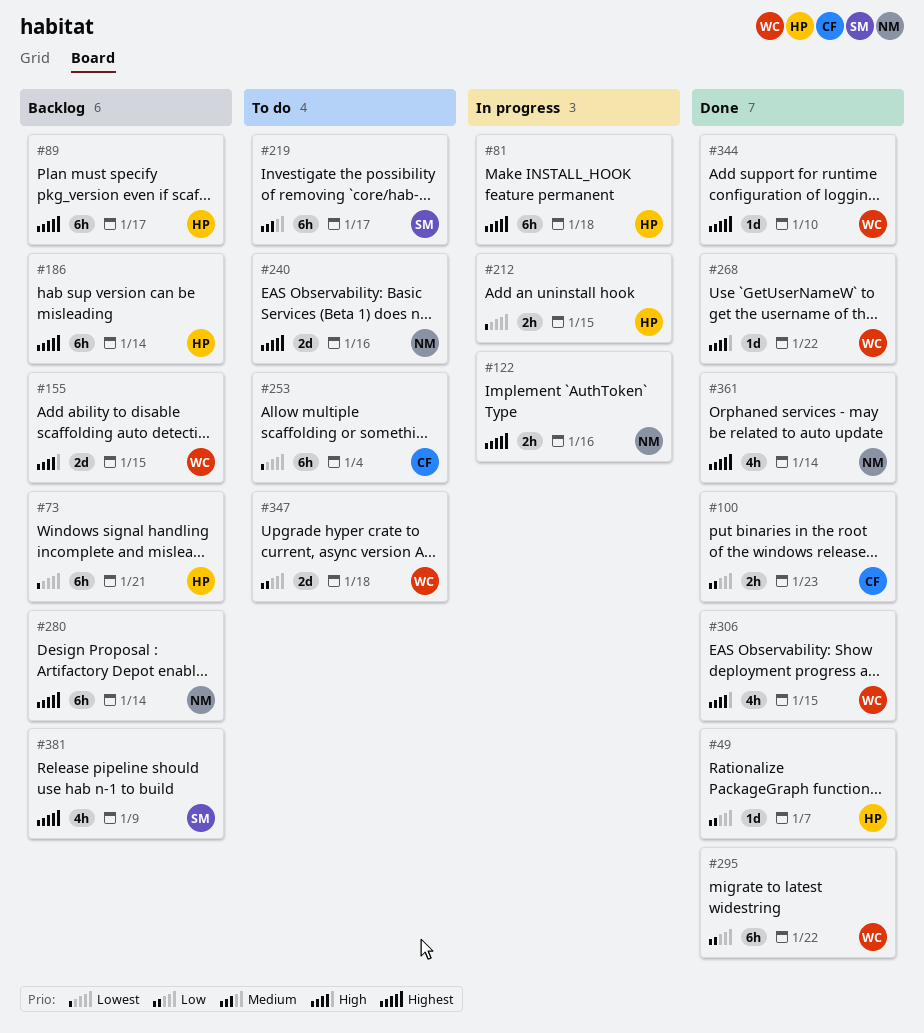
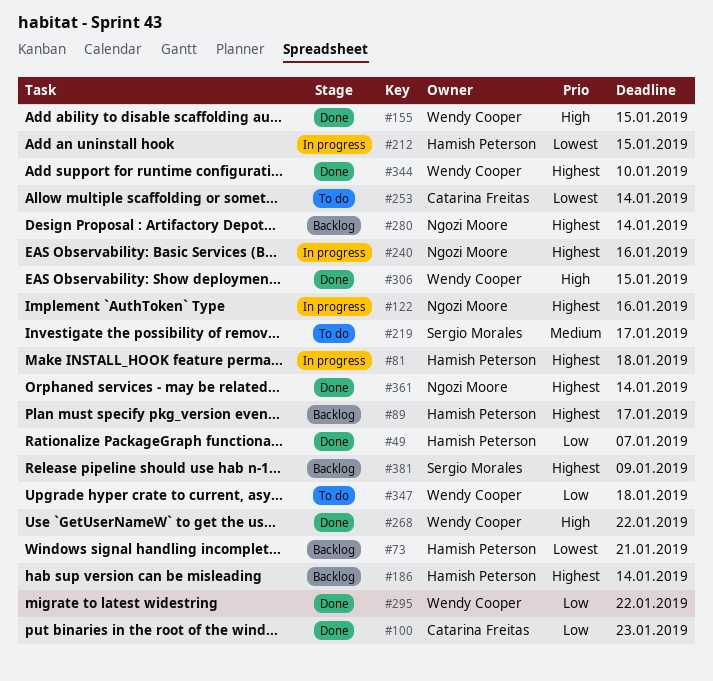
#155, status: Backlog -> Done
#240, status: To do -> In progress
#253, due: Jan 4 -> Jan 14

